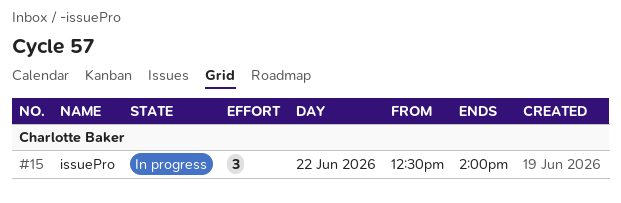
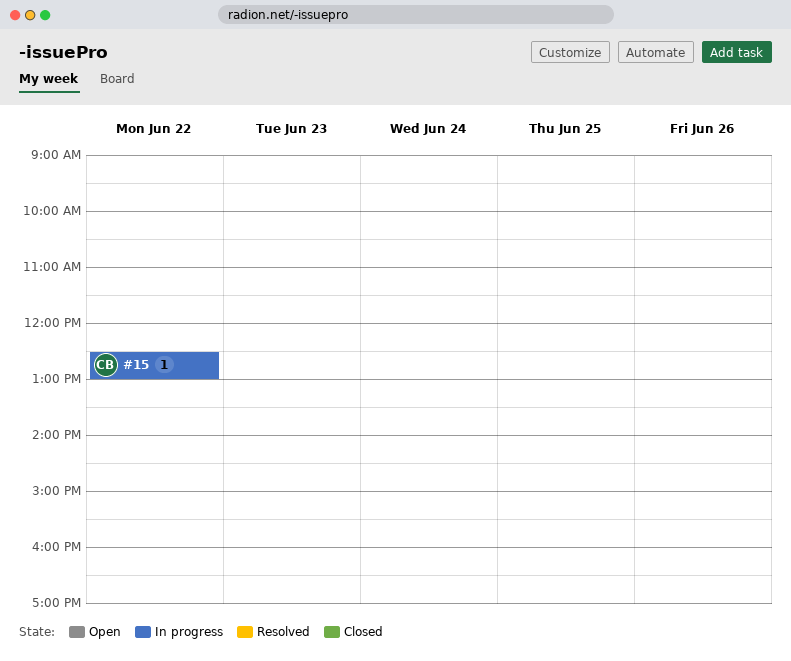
#15, estimate: 3 -> 1
#15, ends: 14:00 -> 13:00

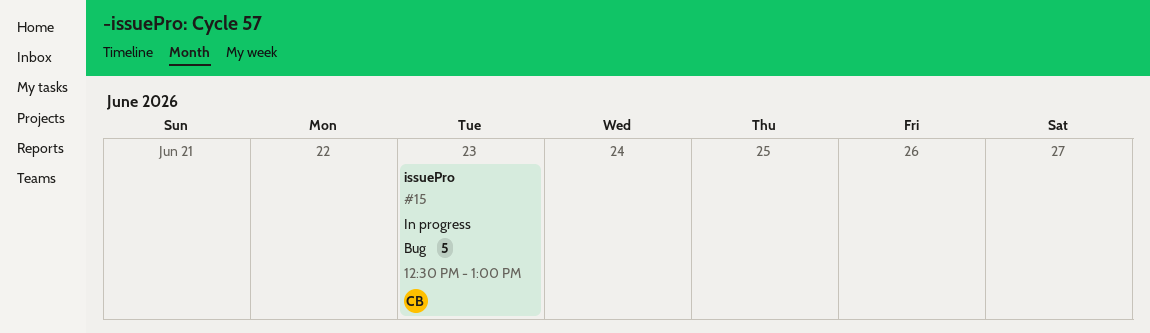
#15, estimate: 1 -> 5
#15, day: Jun 22 -> Jun 23

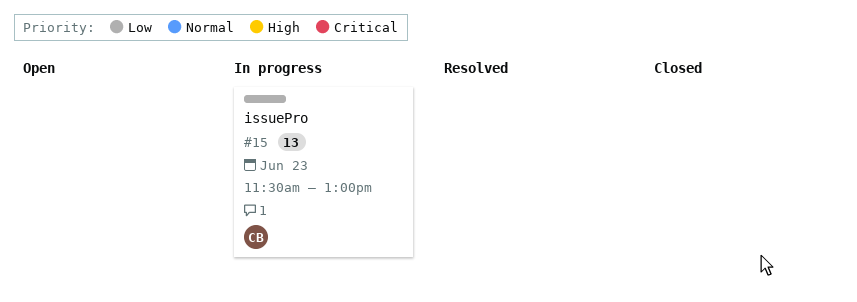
#15, estimate: 5 -> 13
#15, begins: 12:30 -> 11:30

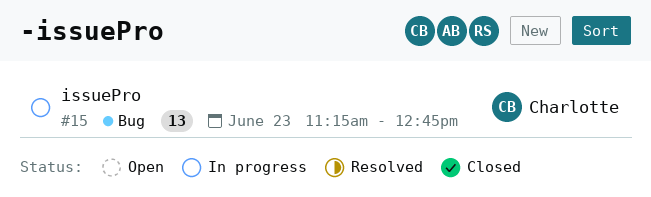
#15, begins: 11:30 -> 11:15
#15, ends: 13:00 -> 12:45

